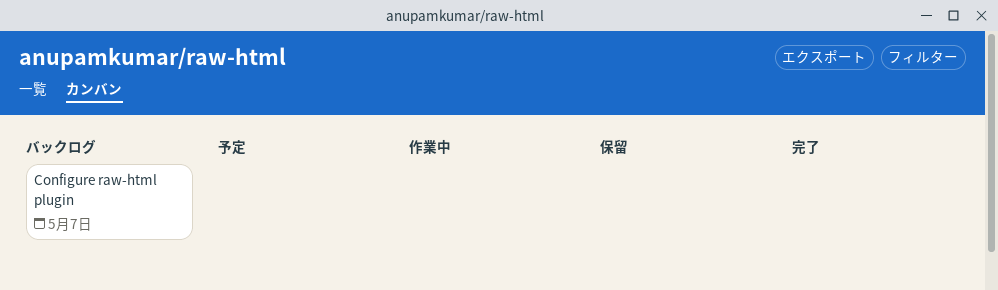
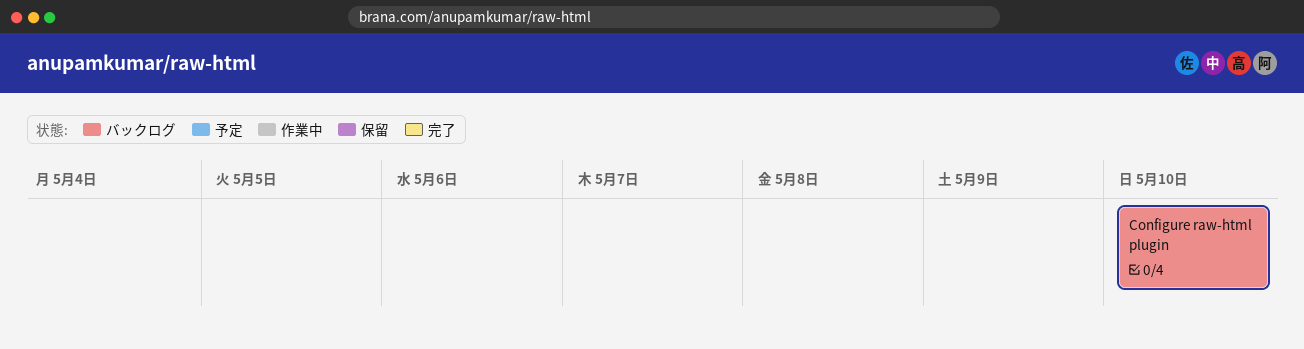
Configure raw-html plugin, due: May 7 -> May 10

